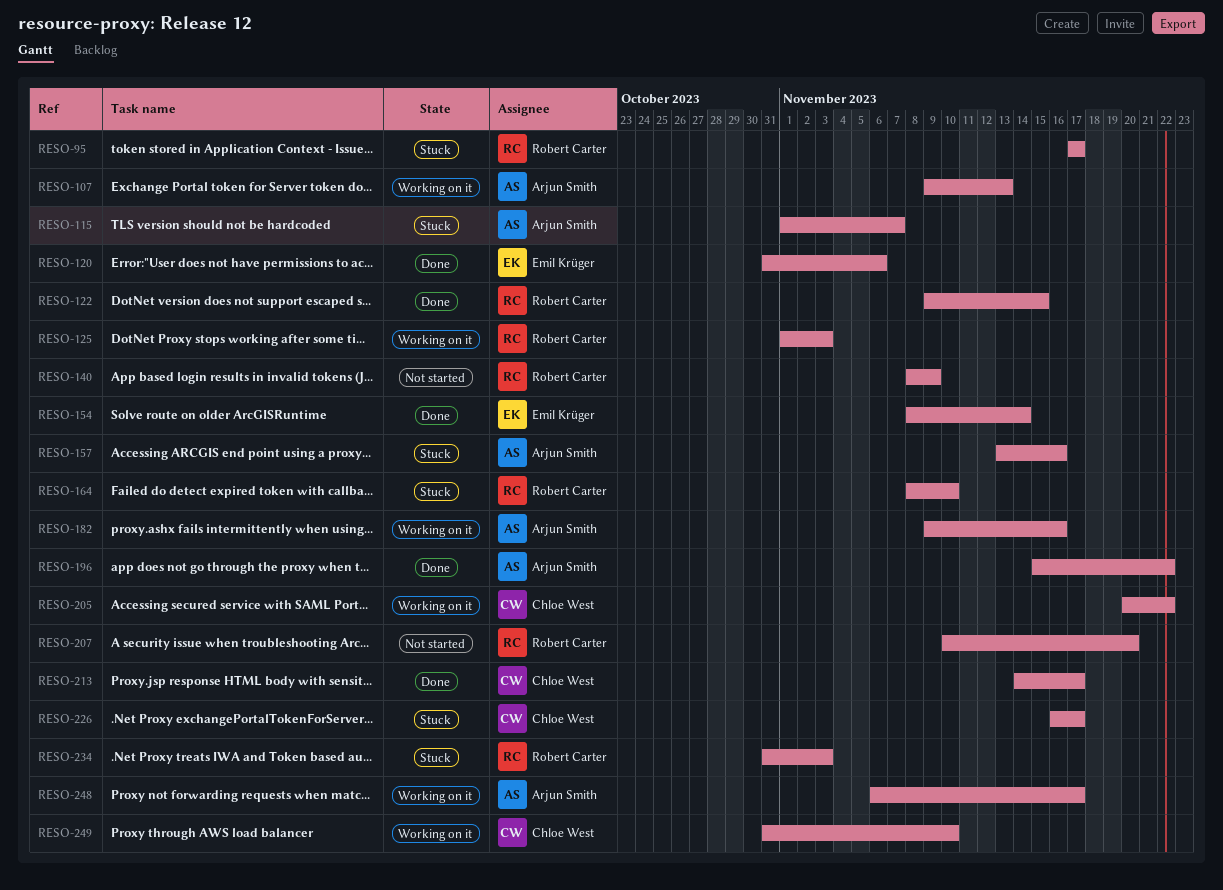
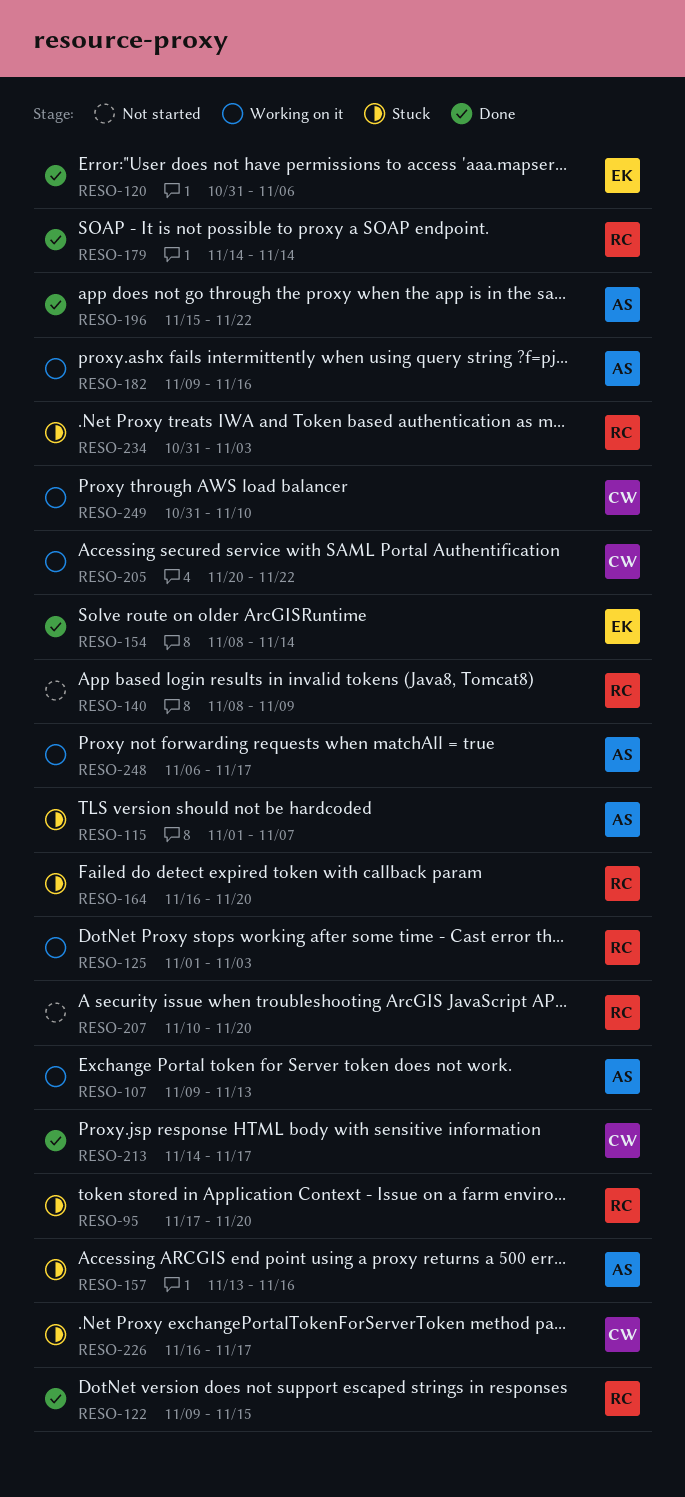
RESO-95, due: Nov 17 -> Nov 20
RESO-164, start: Nov 8 -> Nov 16
RESO-164, due: Nov 10 -> Nov 20
RESO-179: none -> present

